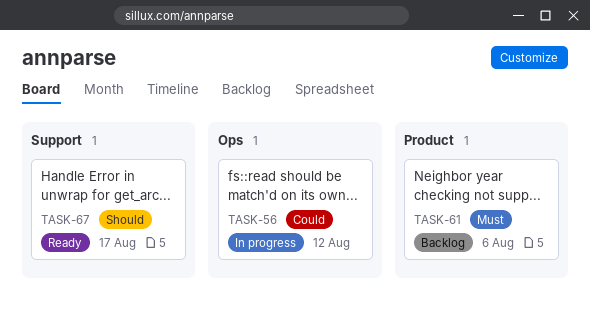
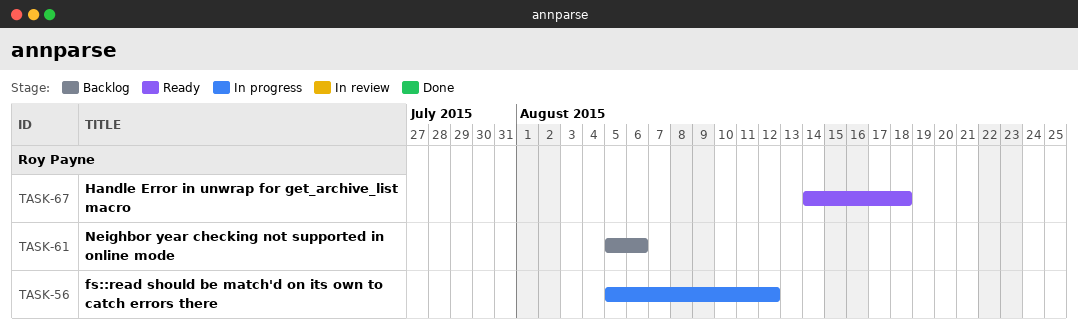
TASK-67, due: Aug 17 -> Aug 18

